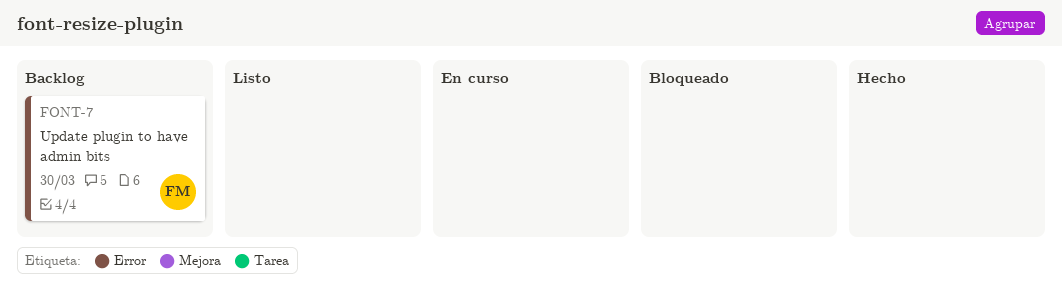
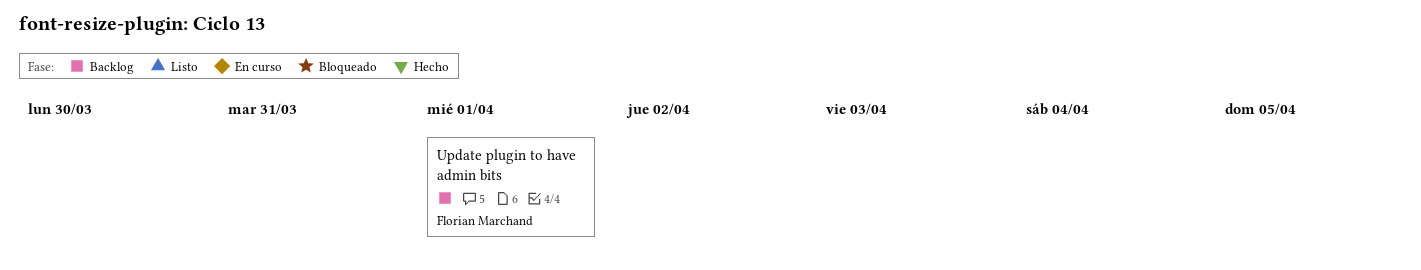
Update plugin to have admin bits, due: Mar 30 -> Apr 1

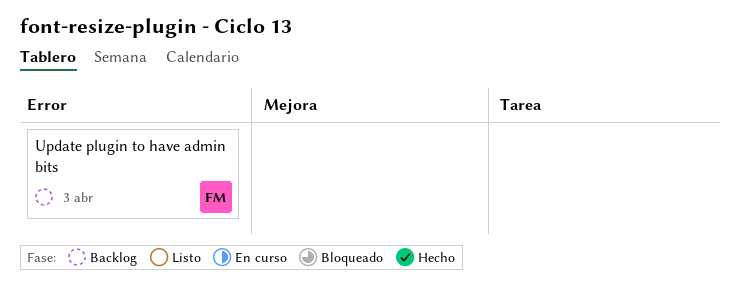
Update plugin to have admin bits, due: Apr 1 -> Apr 3

